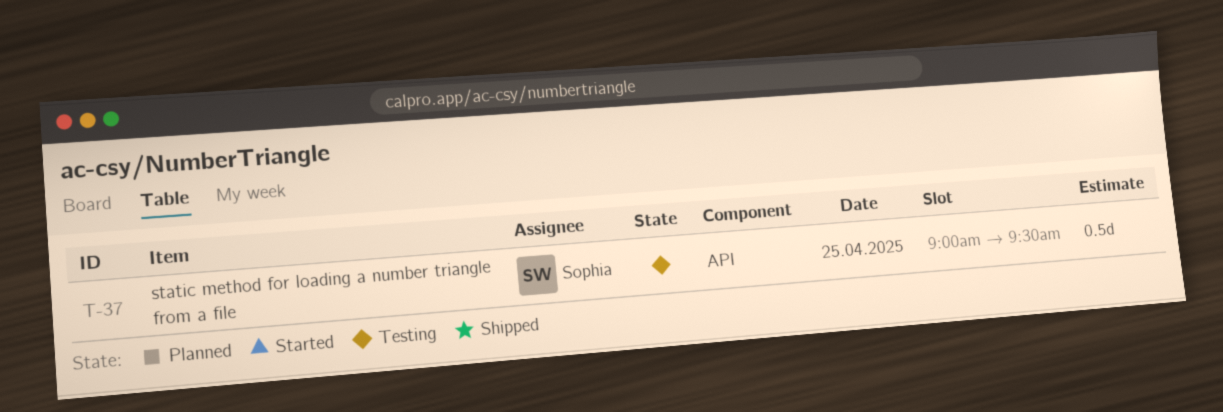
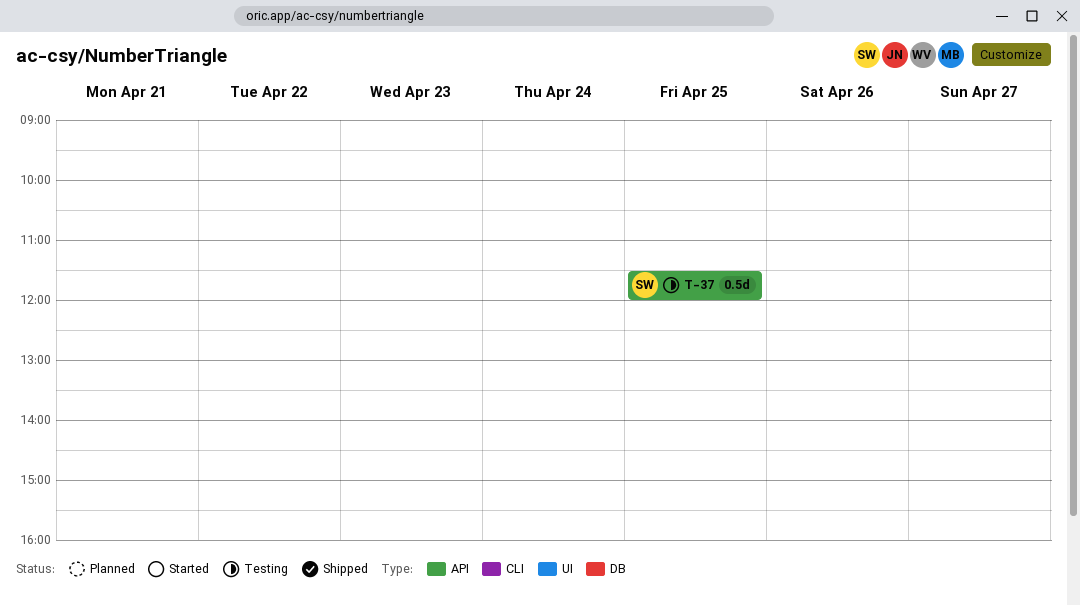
T-37, begins: 09:00 -> 11:30
T-37, ends: 09:30 -> 12:00

